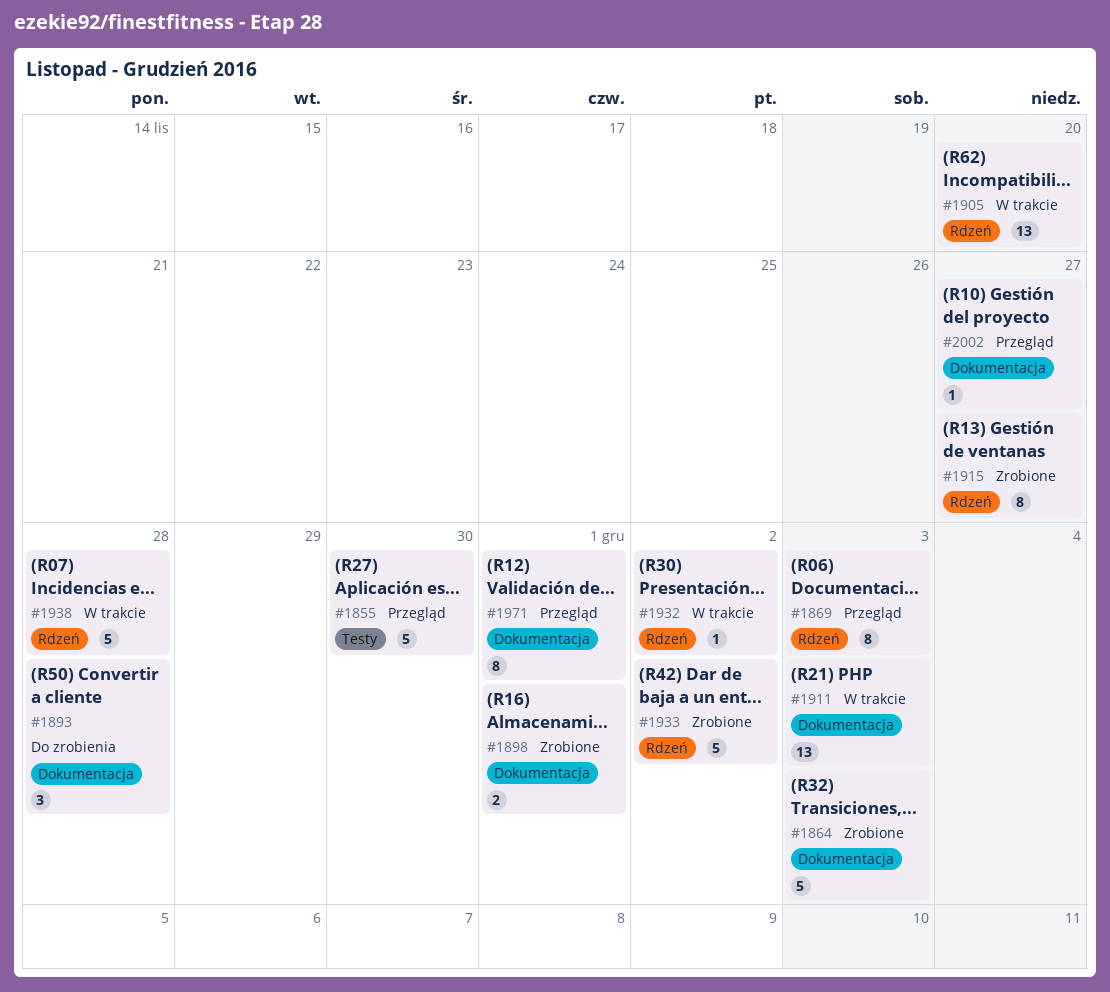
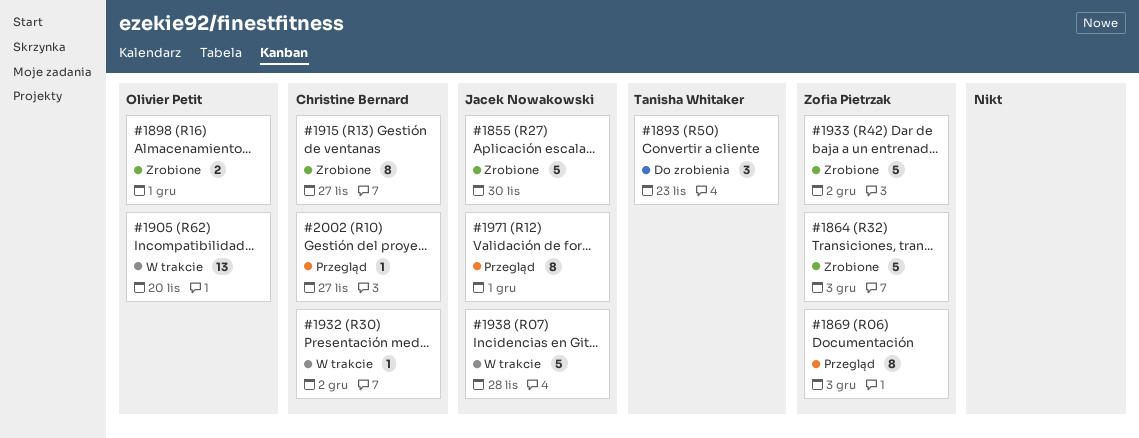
#1855, status: Przegląd -> Zrobione
#1893, due: Nov 28 -> Nov 23
#1911: present -> none

